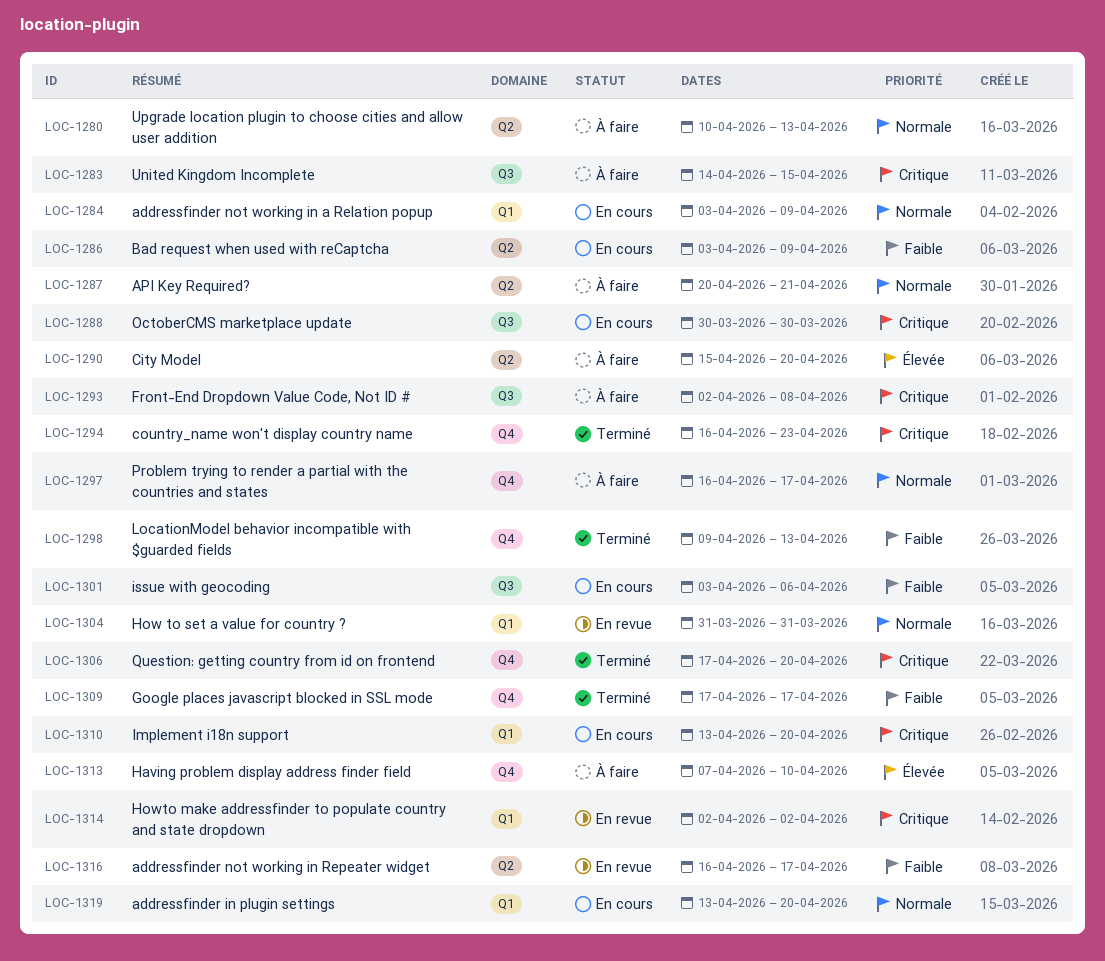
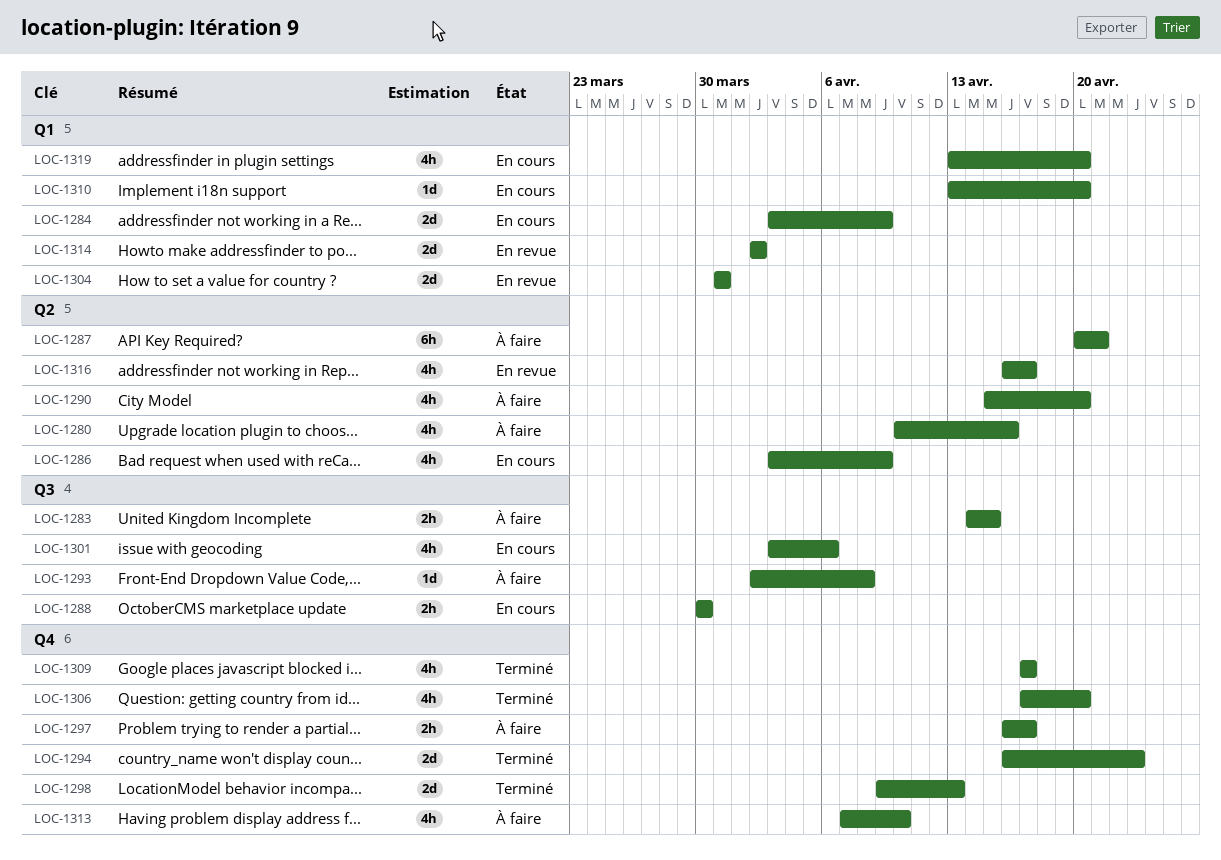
LOC-1280, due: Apr 13 -> Apr 16

